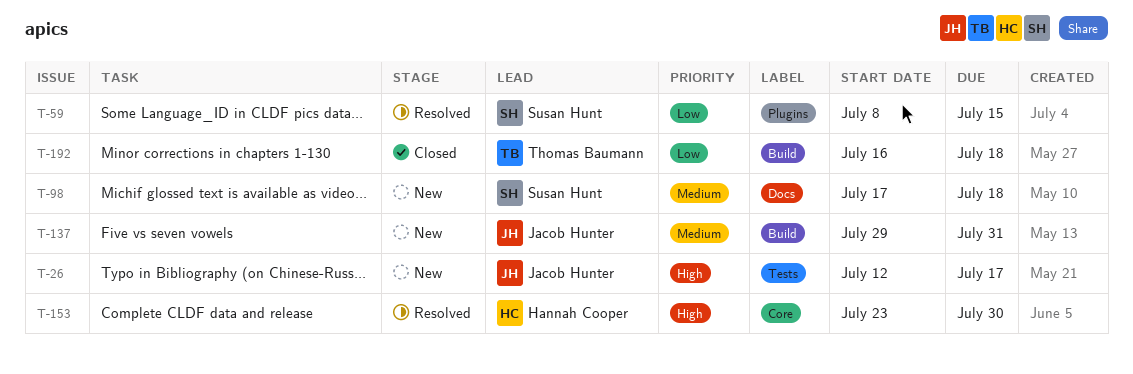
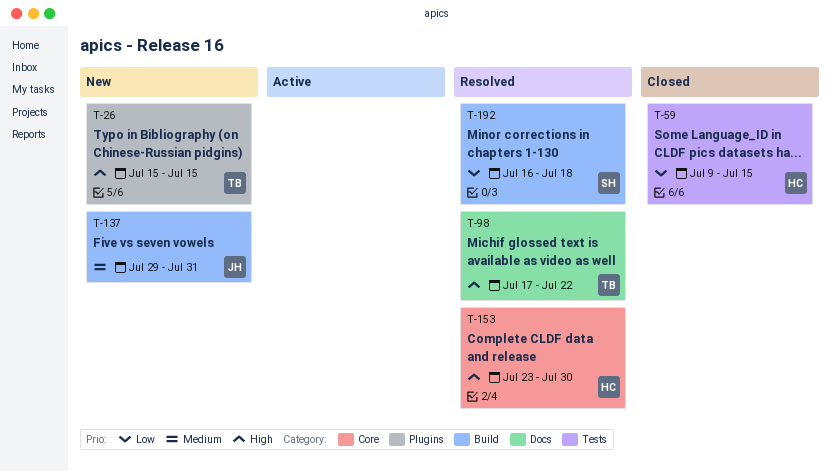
T-26, owner: Jacob Hunter -> Thomas Baumann
T-26, label: Tests -> Plugins
T-26, start: Jul 12 -> Jul 15
T-26, due: Jul 17 -> Jul 15
T-59, status: Resolved -> Closed
T-59, owner: Susan Hunt -> Hannah Cooper
T-59, label: Plugins -> Tests
T-59, start: Jul 8 -> Jul 9
T-98, status: New -> Resolved
T-98, owner: Susan Hunt -> Thomas Baumann
T-98, priority: Medium -> High
T-98, due: Jul 18 -> Jul 22
T-192, status: Closed -> Resolved
T-192, owner: Thomas Baumann -> Susan Hunt

